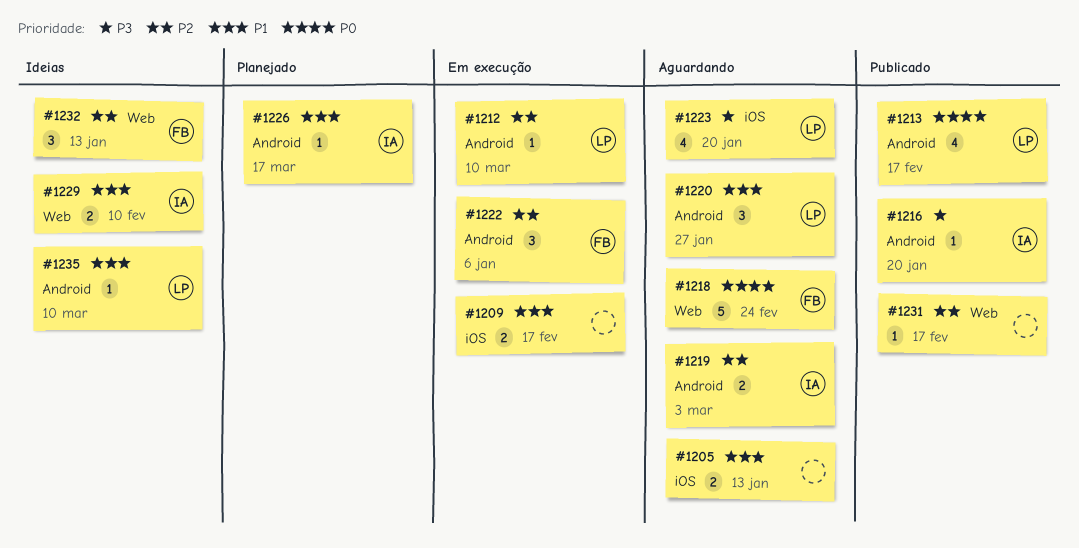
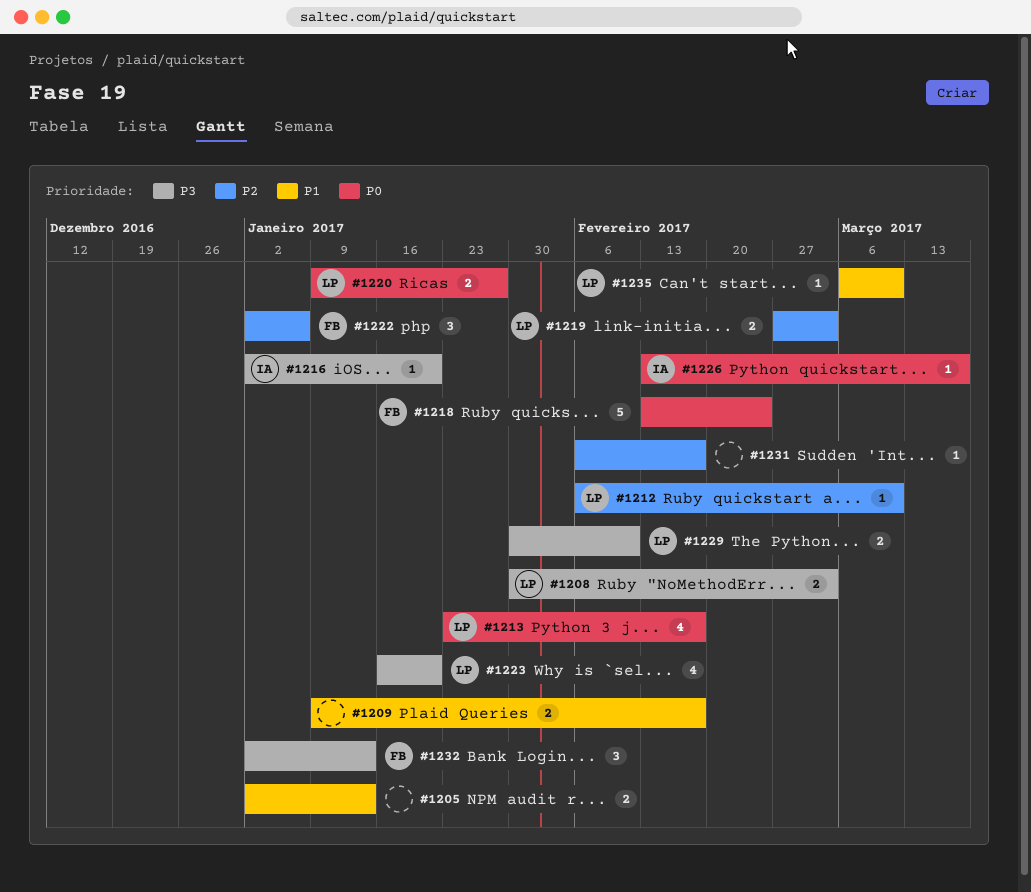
#1208: none -> present
#1219, owner: IA -> LP
#1220, priority: P1 -> P0
#1220, estimate: 3 -> 2
#1226, priority: P1 -> P0
#1229, owner: IA -> LP
#1229, priority: P1 -> P3
#1232, priority: P2 -> P3

